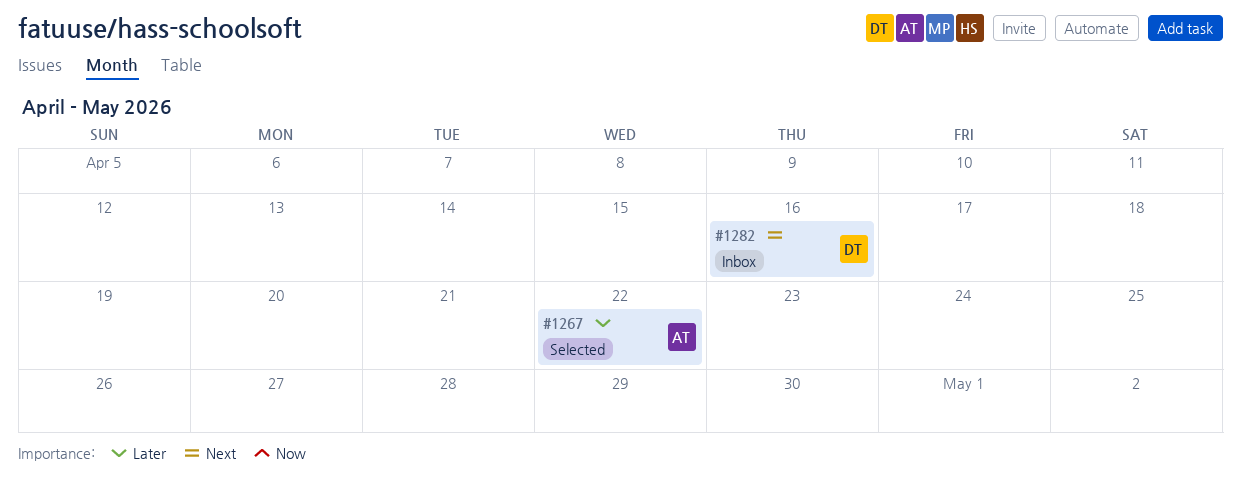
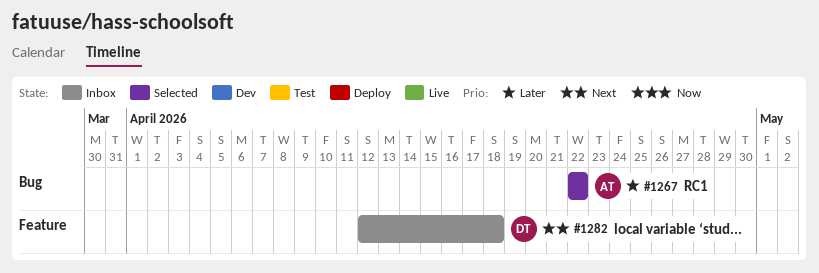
#1282, due: Apr 16 -> Apr 18

